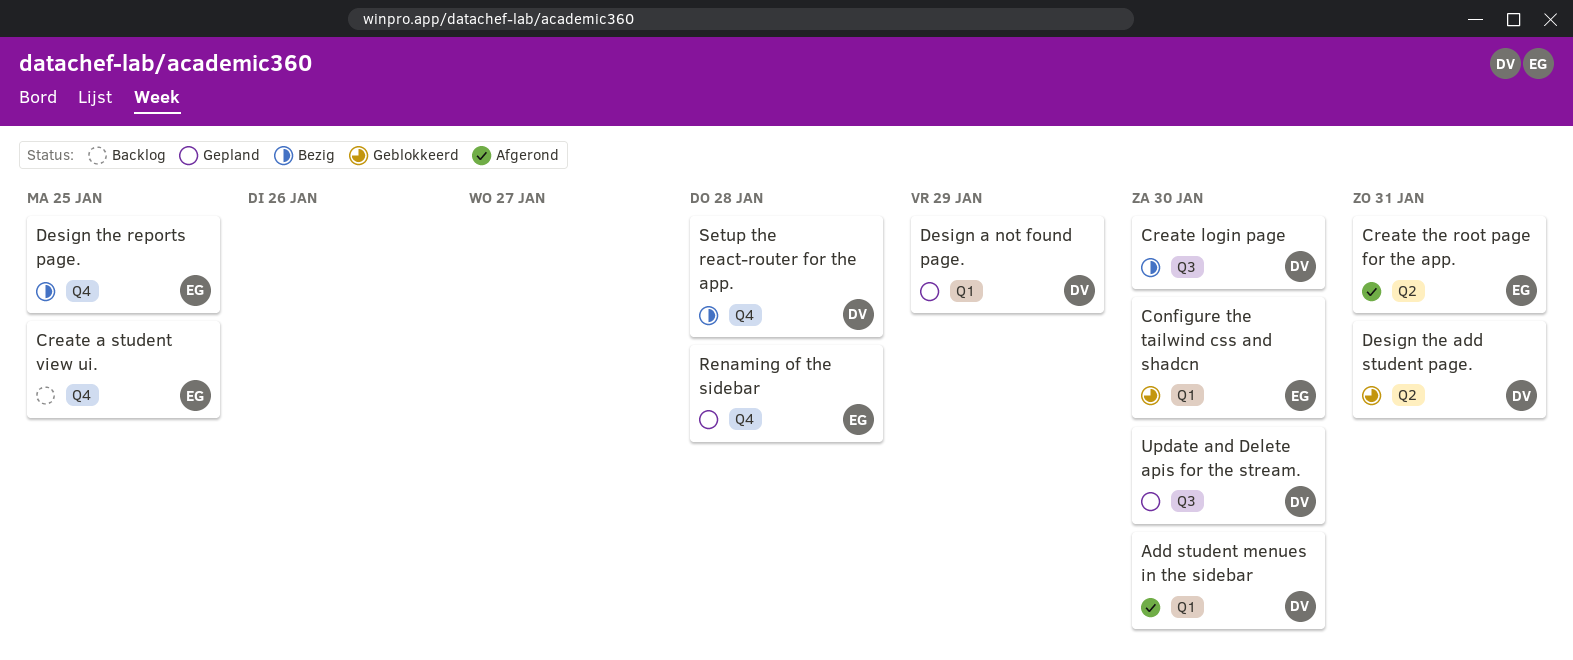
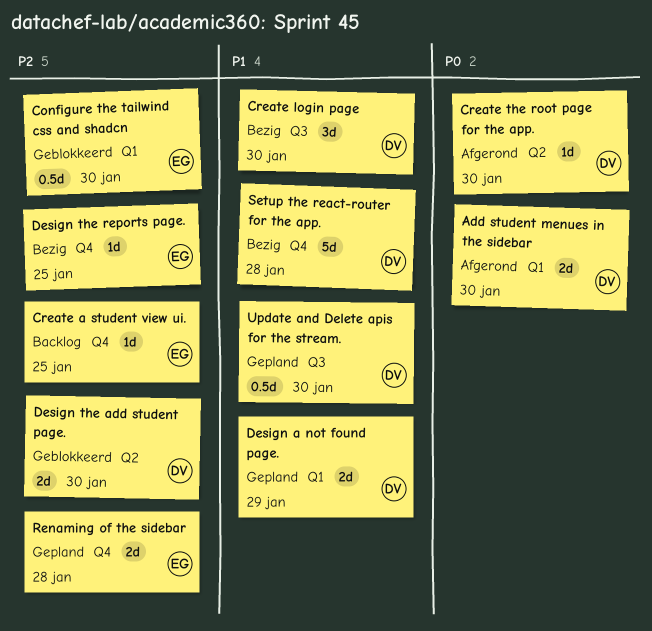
Create the root page for the app., owner: EG -> DV
Create the root page for the app., due: Jan 31 -> Jan 30
Design the add student page., due: Jan 31 -> Jan 30

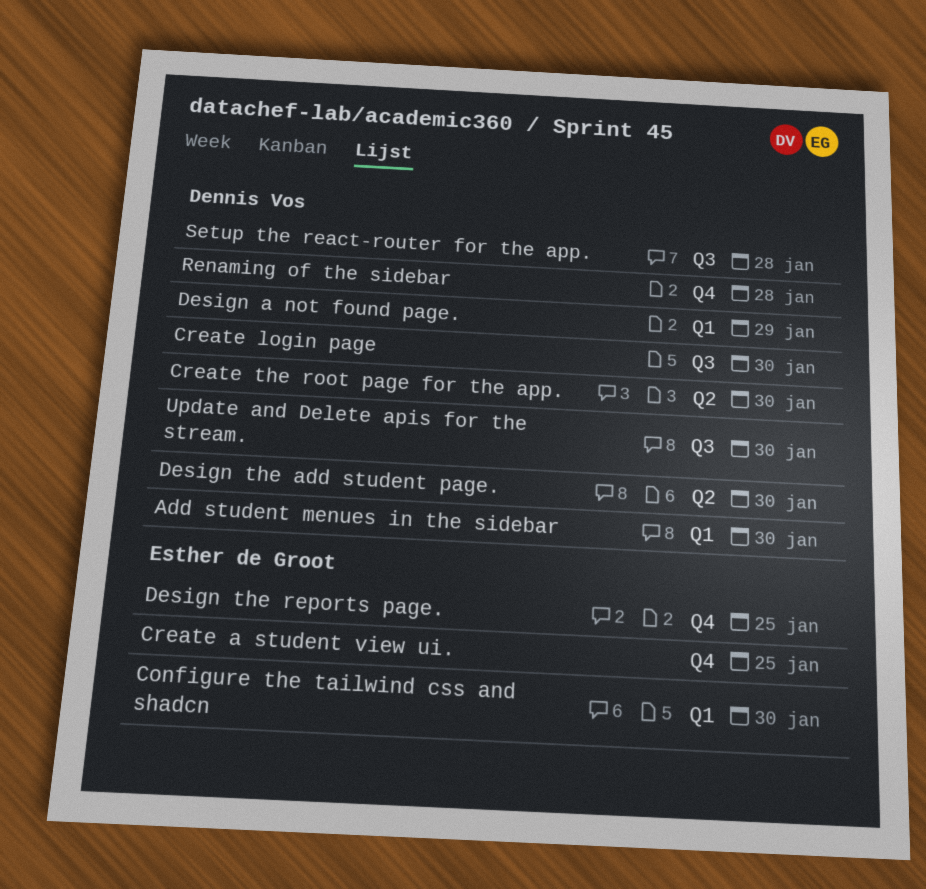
Renaming of the sidebar, owner: Esther de Groot -> Dennis Vos
Setup the react-router for the app., label: Q4 -> Q3

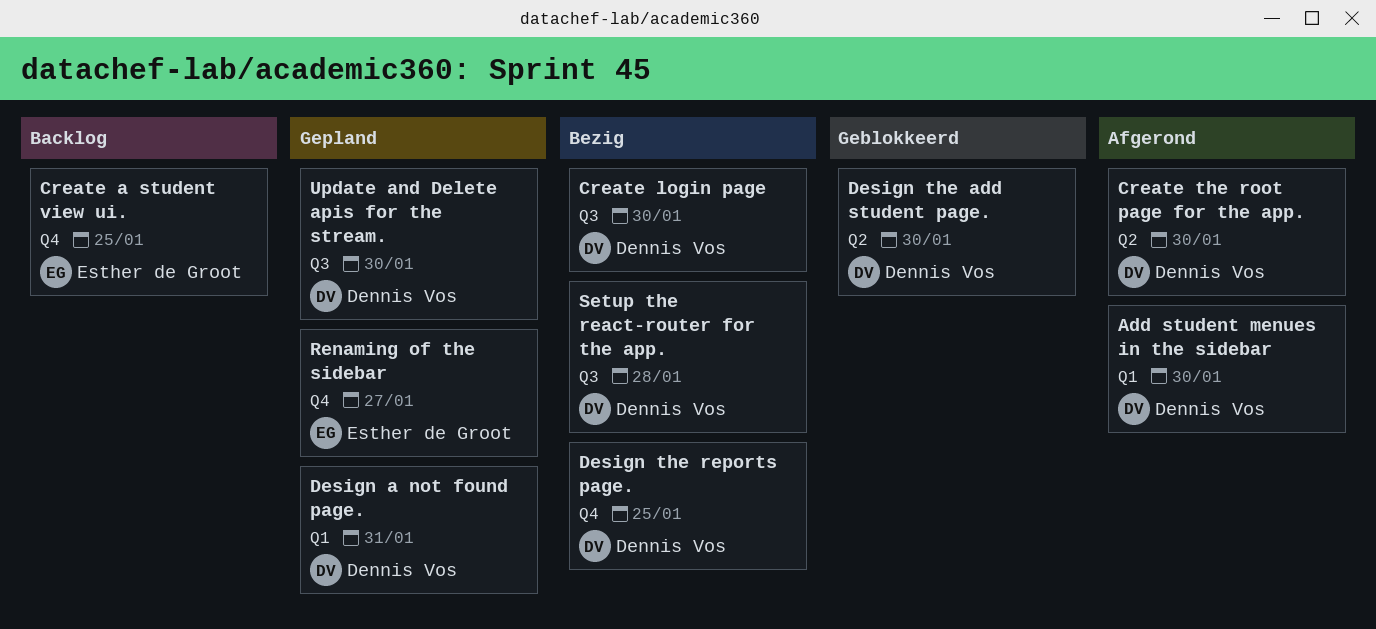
Configure the tailwind css and shadcn: present -> none
Design a not found page., due: Jan 29 -> Jan 31
Design the reports page., owner: Esther de Groot -> Dennis Vos
Renaming of the sidebar, owner: Dennis Vos -> Esther de Groot
Renaming of the sidebar, due: Jan 28 -> Jan 27

